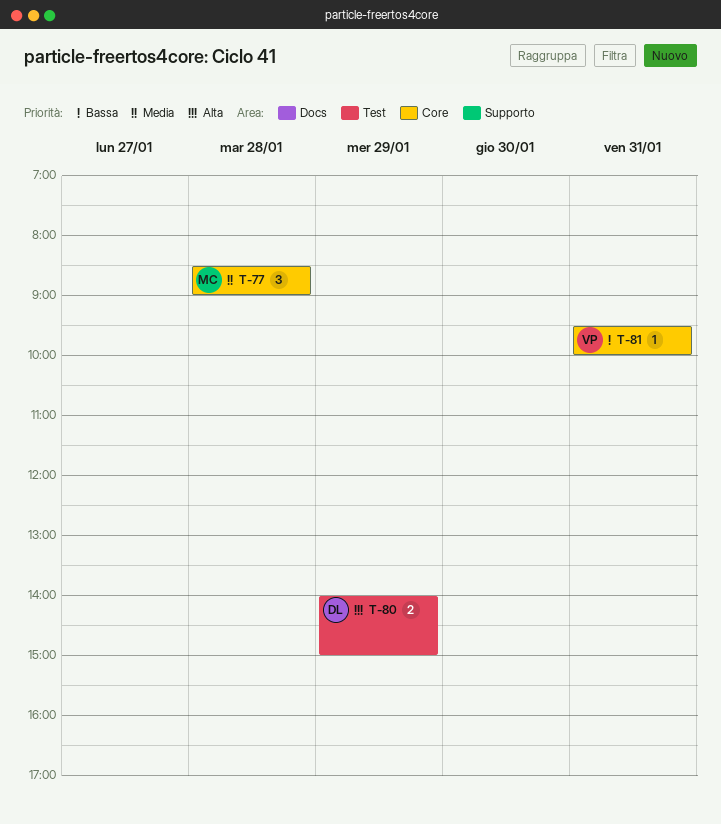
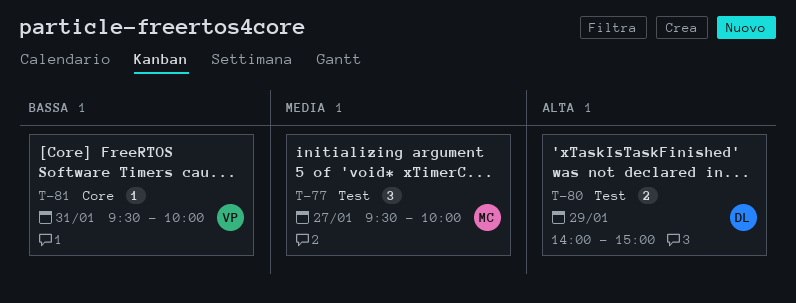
T-77, label: Core -> Test
T-77, day: Jan 28 -> Jan 27
T-77, begins: 08:30 -> 09:30
T-77, ends: 09:00 -> 10:00

